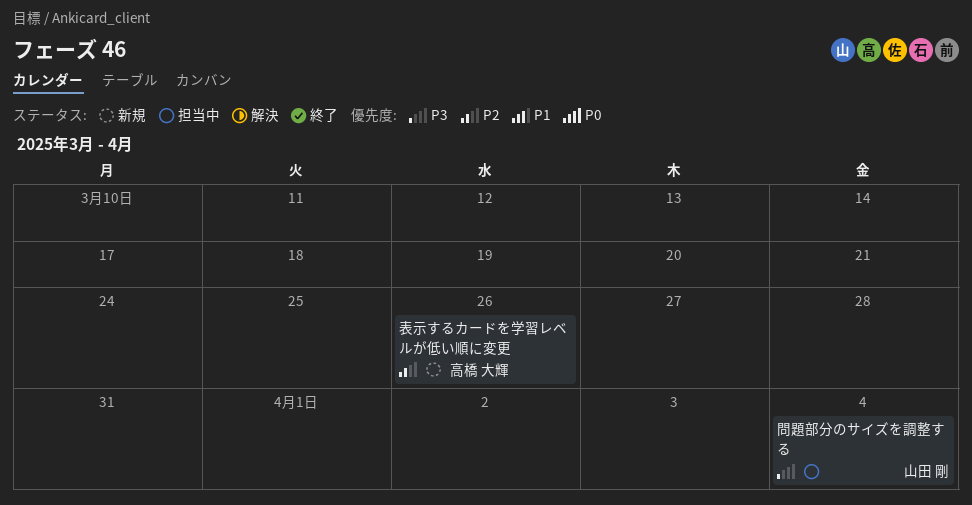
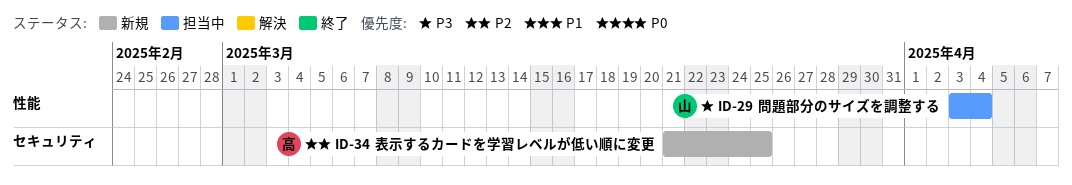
表示するカードを学習レベルが低い順に変更, due: Mar 26 -> Mar 25

